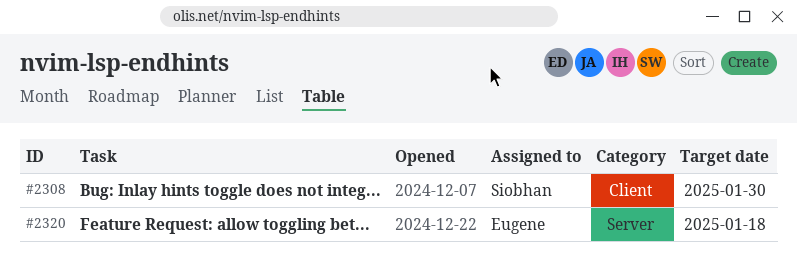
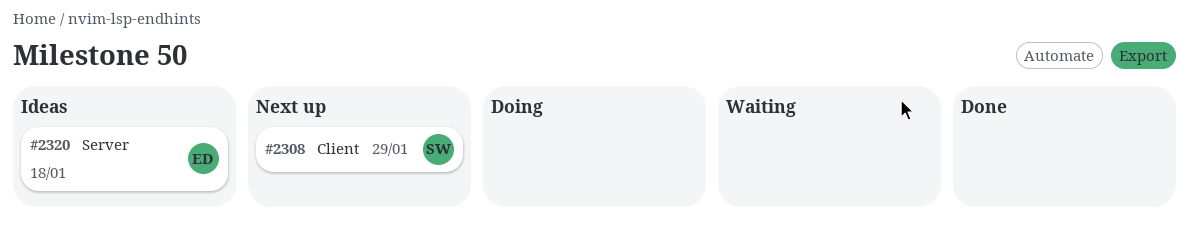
#2308, due: Jan 30 -> Jan 29

